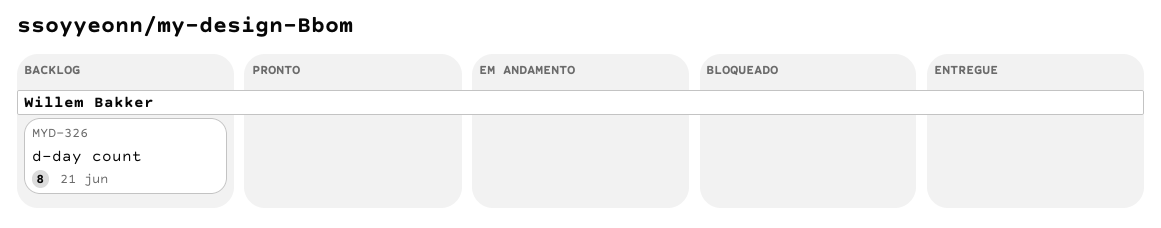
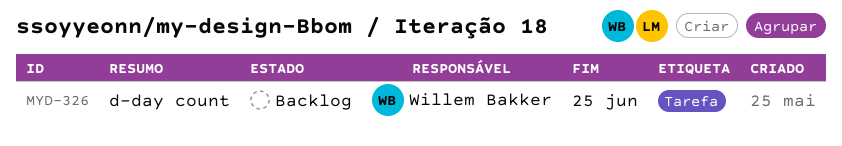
MYD-326, due: Jun 21 -> Jun 25

